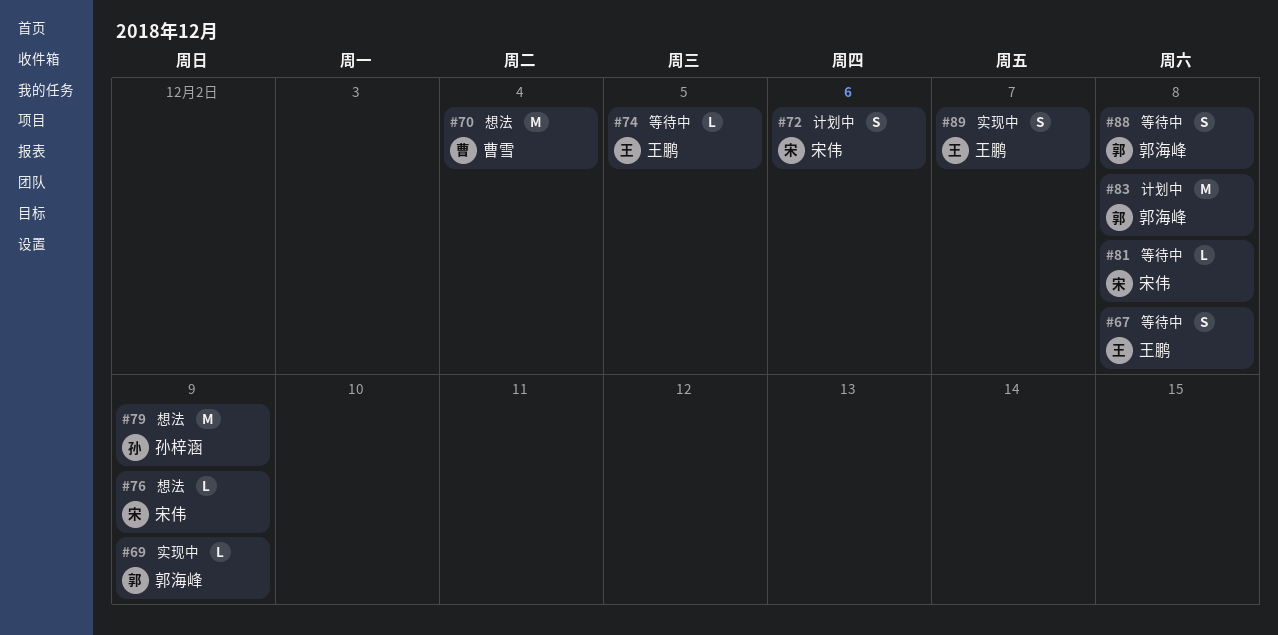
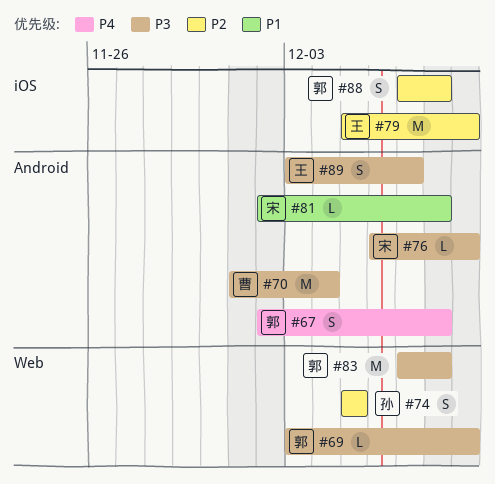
#67, owner: 王鹏 -> 郭海峰
#72: present -> none
#74, owner: 王鹏 -> 孙梓涵
#74, estimate: L -> S
#79, owner: 孙梓涵 -> 王鹏

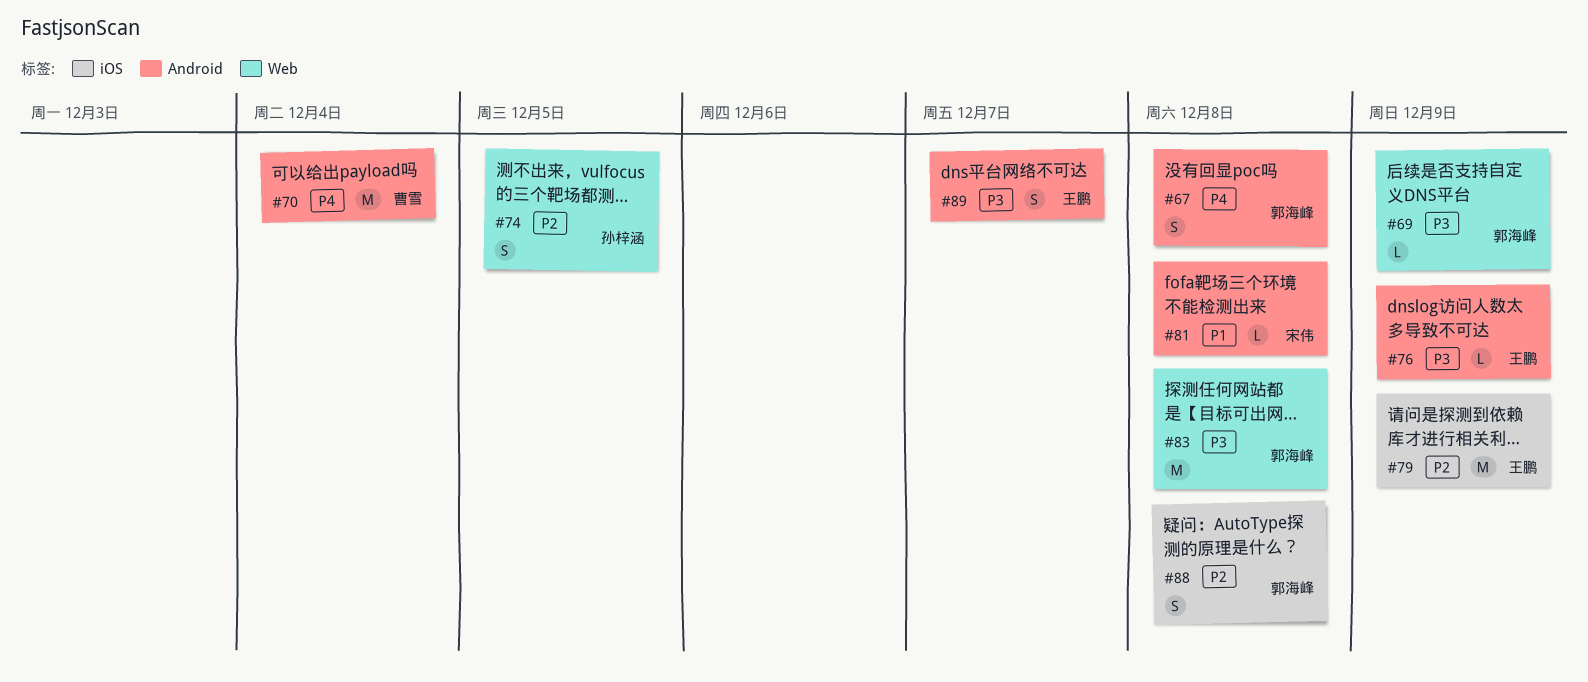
#70, priority: P3 -> P4
#76, owner: 宋伟 -> 王鹏

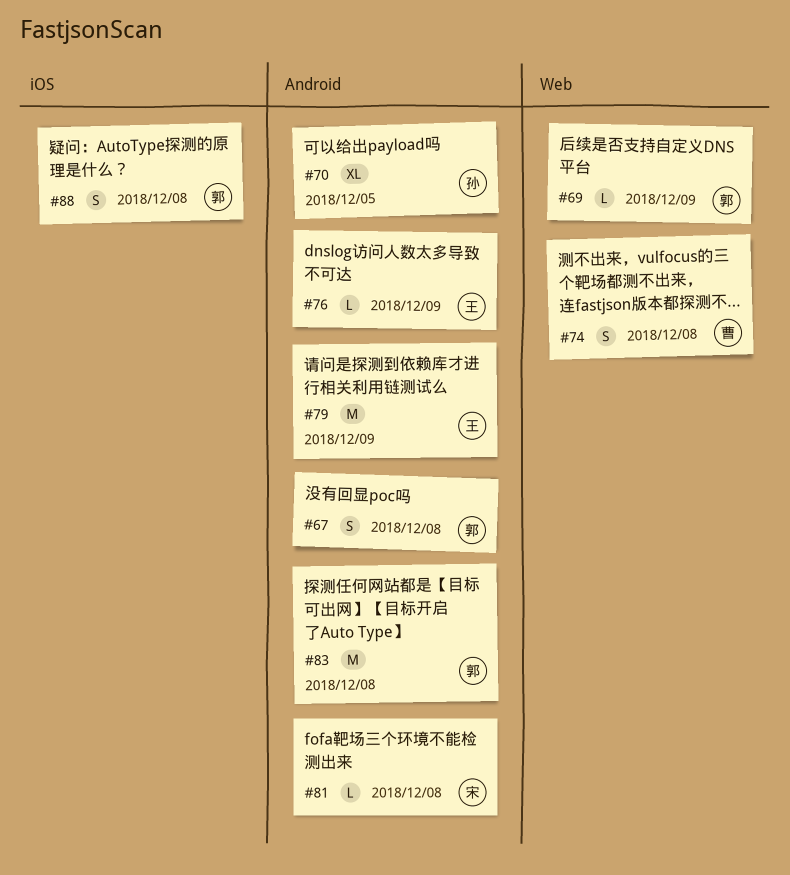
#70, owner: 曹雪 -> 孙梓涵
#70, estimate: M -> XL
#70, due: Dec 4 -> Dec 5
#74, owner: 孙梓涵 -> 曹雪
#74, due: Dec 5 -> Dec 8
#79, label: iOS -> Android
#83, label: Web -> Android
#89: present -> none

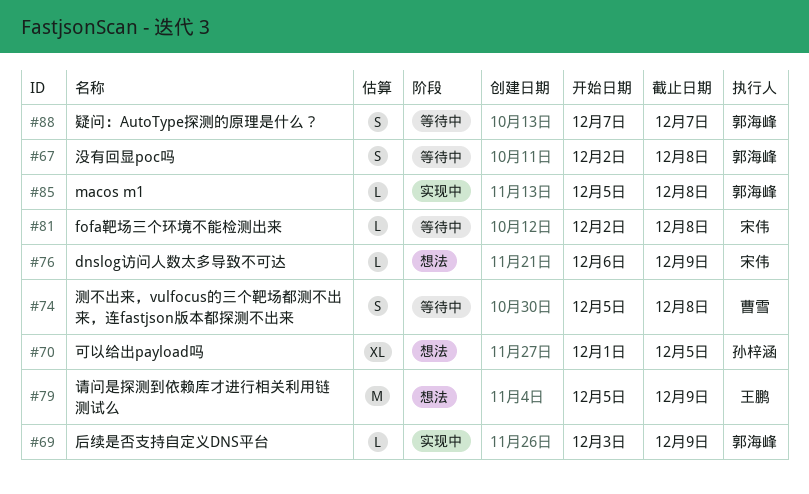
#76, owner: 王鹏 -> 宋伟
#83: present -> none
#85: none -> present
#88, due: Dec 8 -> Dec 7

